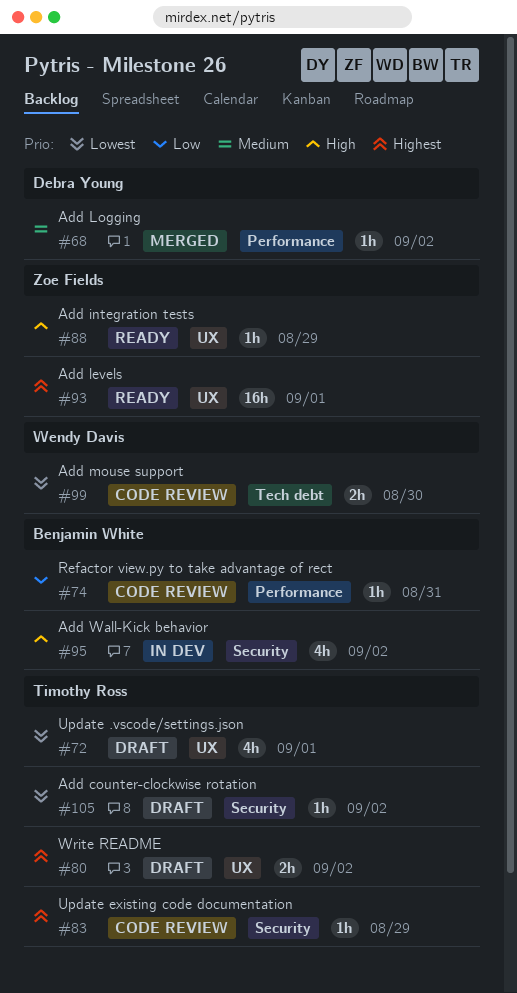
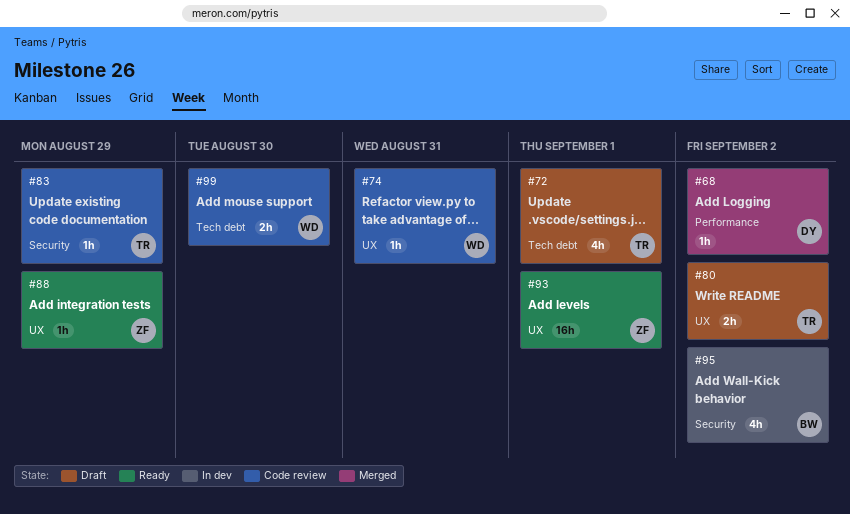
#72, label: UX -> Tech debt
#74, owner: Benjamin White -> Wendy Davis
#74, label: Performance -> UX
#105: present -> none

